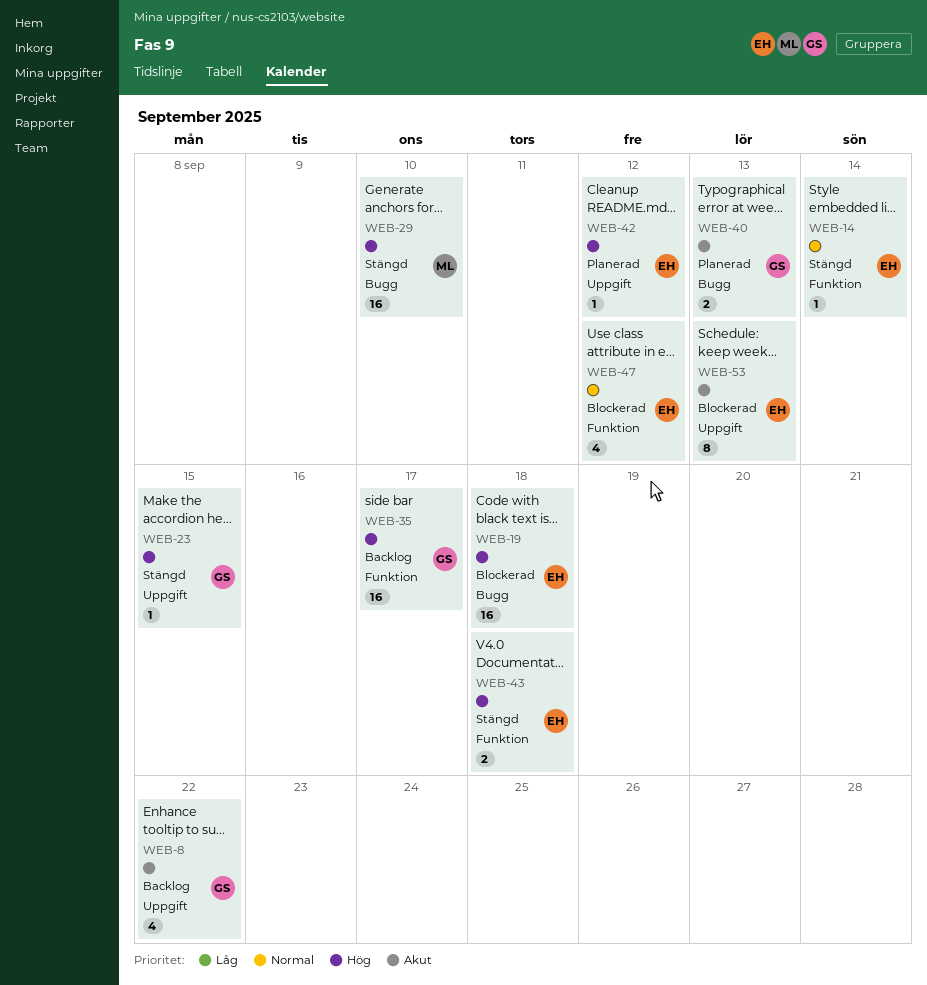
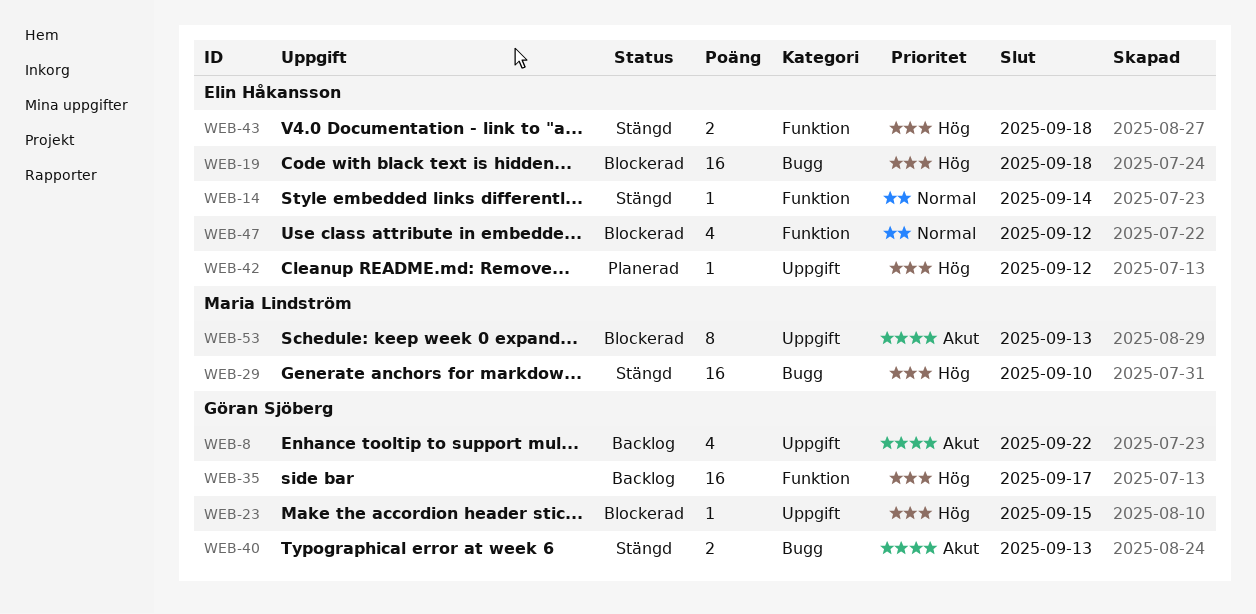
WEB-23, status: Stängd -> Blockerad
WEB-40, status: Planerad -> Stängd
WEB-53, owner: Elin Håkansson -> Maria Lindström

